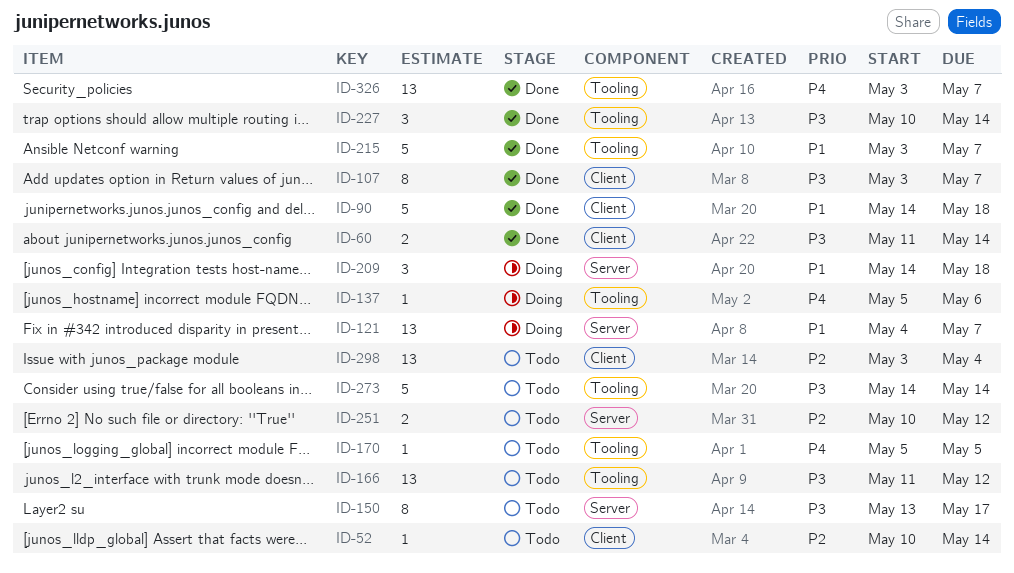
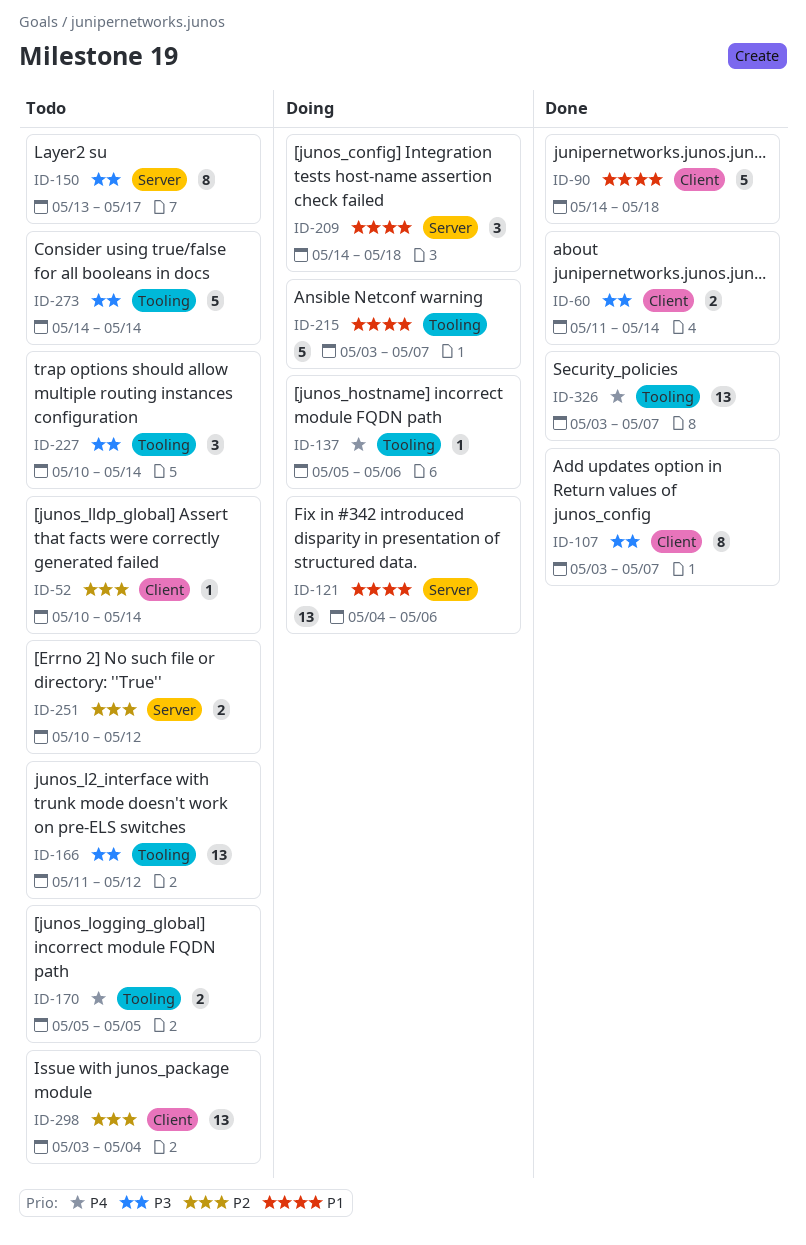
ID-121, due: May 7 -> May 6
ID-170, estimate: 1 -> 2
ID-215, status: Done -> Doing
ID-227, status: Done -> Todo

